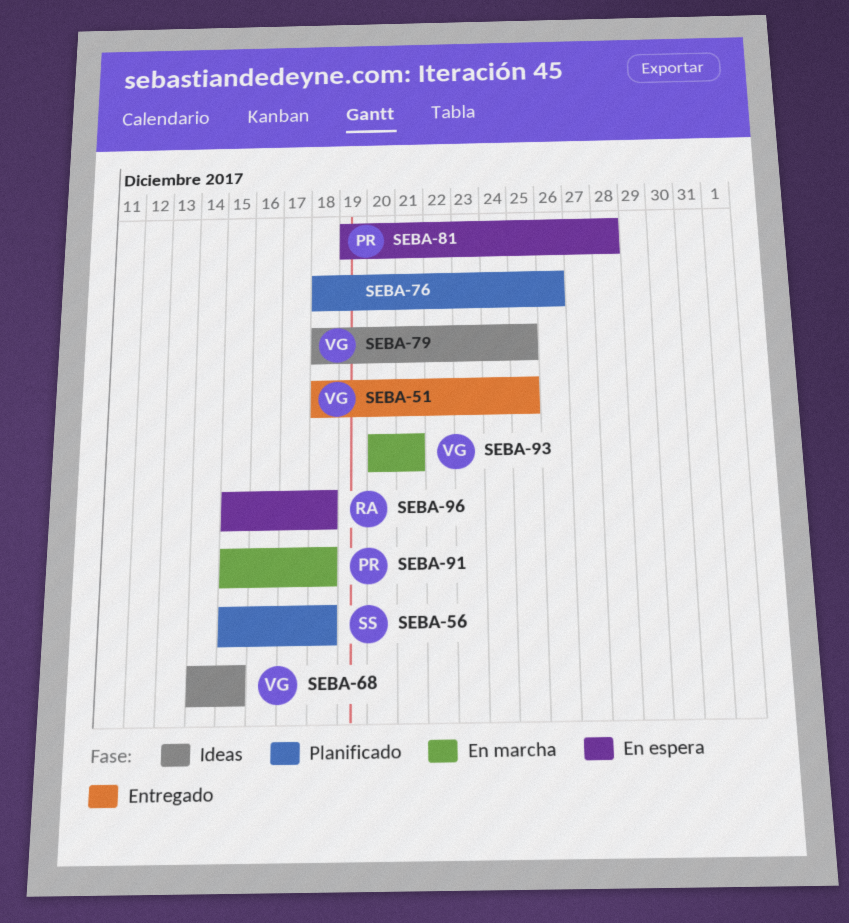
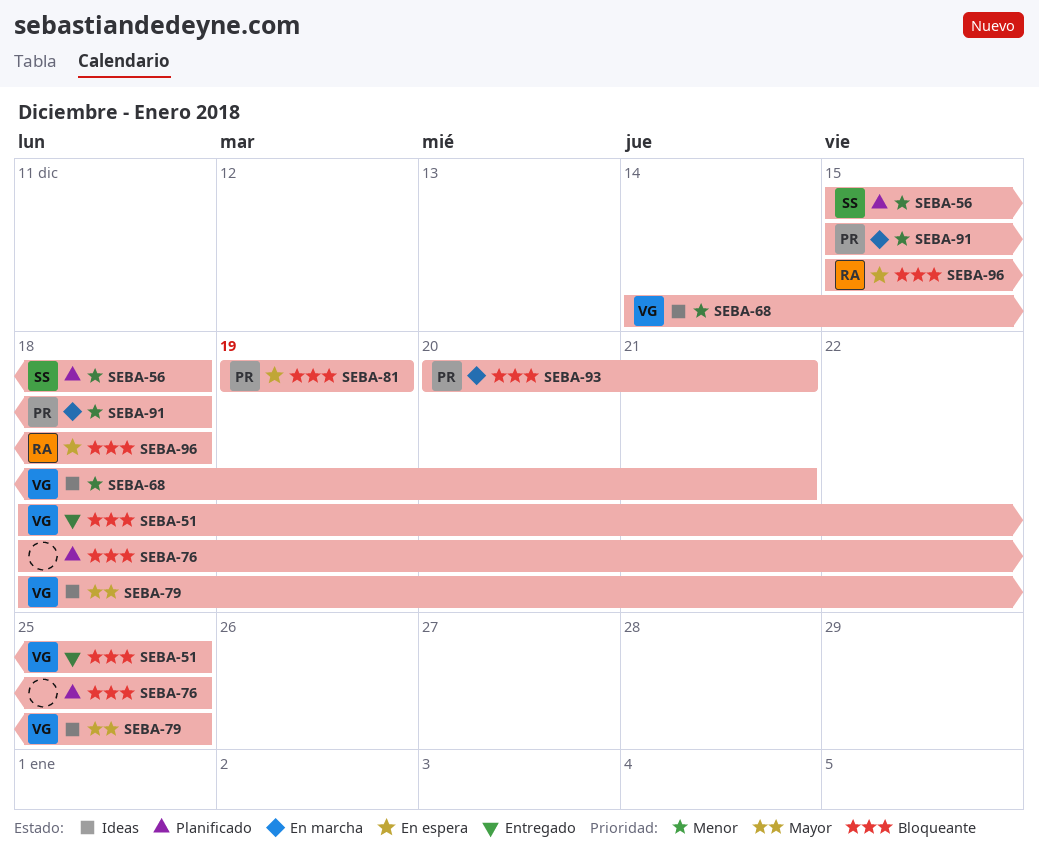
SEBA-68, due: Dec 15 -> Dec 21
SEBA-76, due: Dec 26 -> Dec 25
SEBA-81, due: Dec 28 -> Dec 19
SEBA-93, owner: VG -> PR

